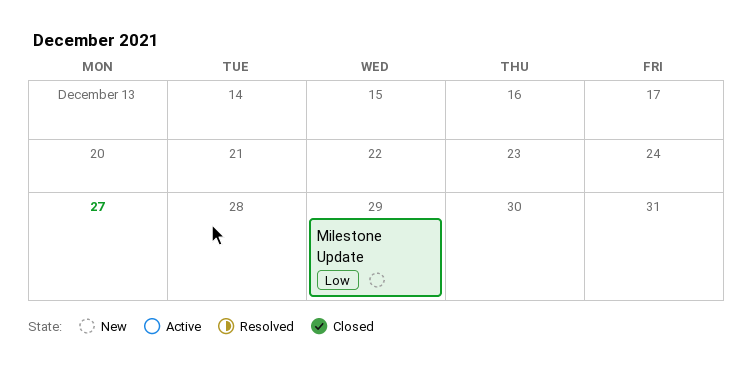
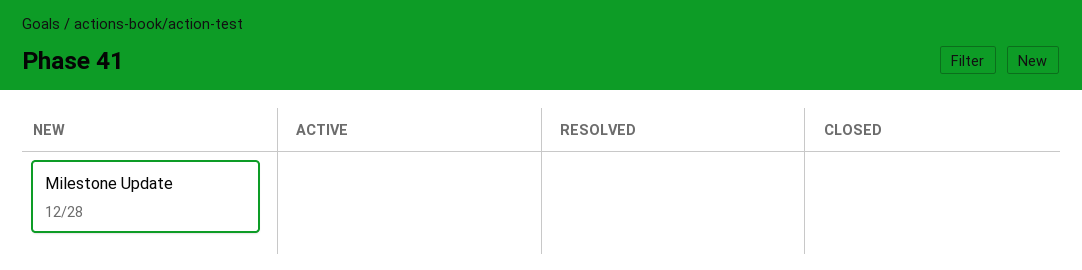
Milestone Update, due: Dec 29 -> Dec 28

